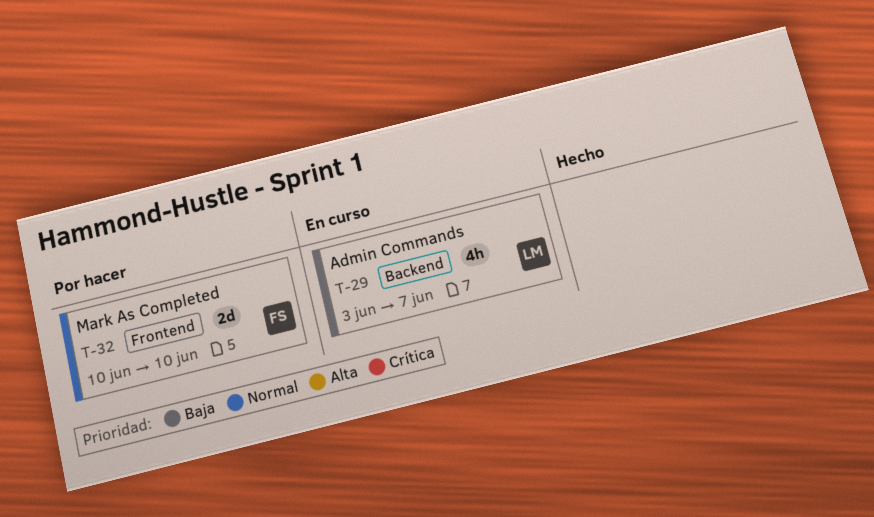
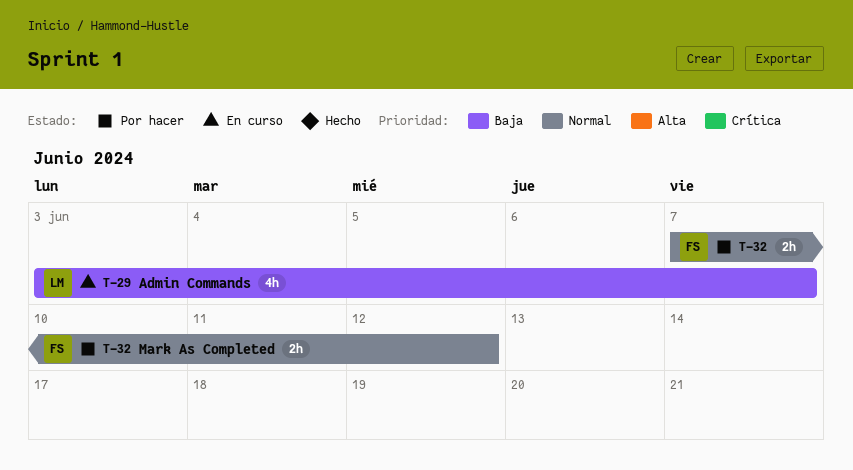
T-32, estimate: 2d -> 2h
T-32, start: Jun 10 -> Jun 7
T-32, due: Jun 10 -> Jun 12

